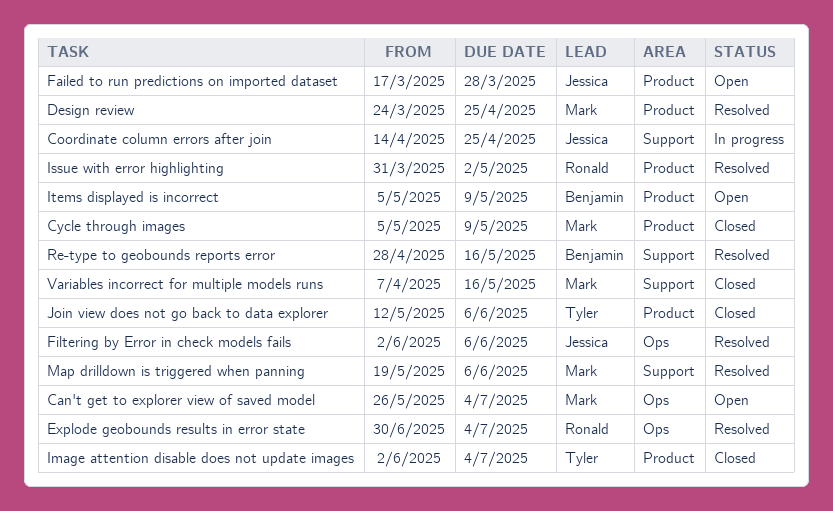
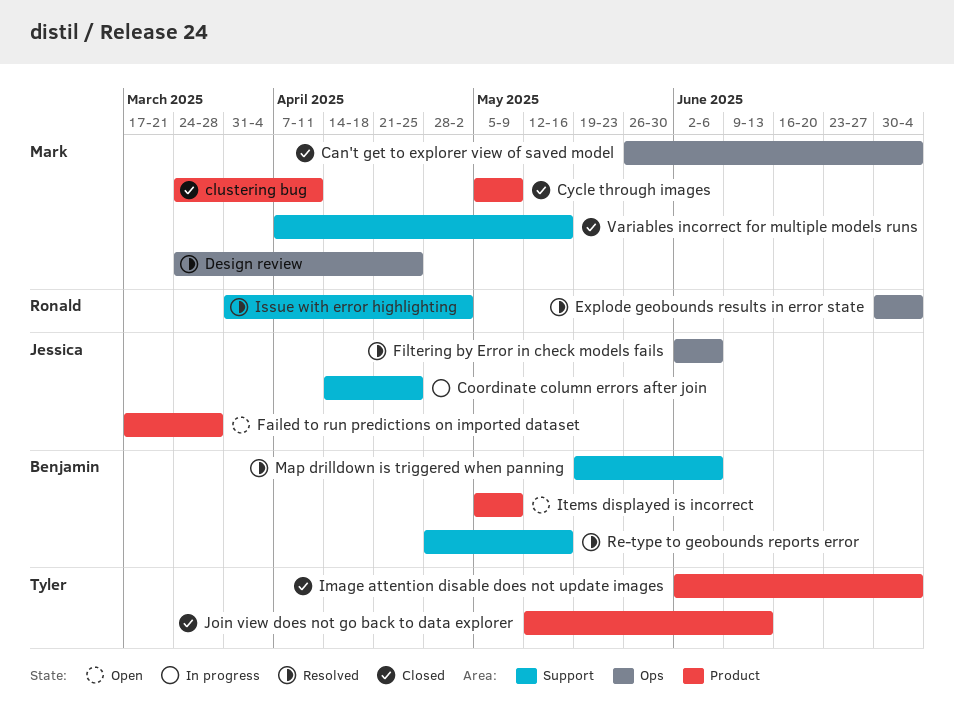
Can't get to explorer view of saved model, status: Open -> Closed
clustering bug: none -> present
Design review, label: Product -> Ops
Issue with error highlighting, label: Product -> Support
Join view does not go back to data explorer, due: Jun 6 -> Jun 13
Map drilldown is triggered when panning, owner: Mark -> Benjamin

